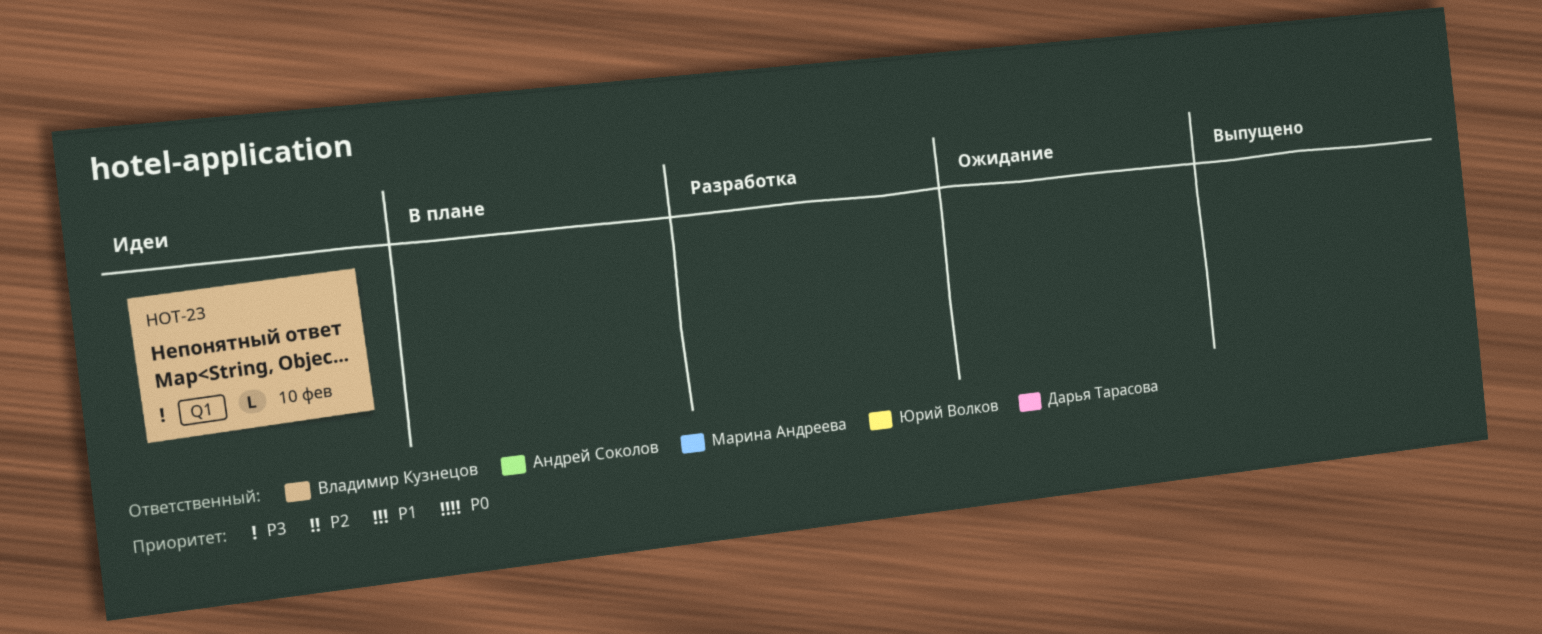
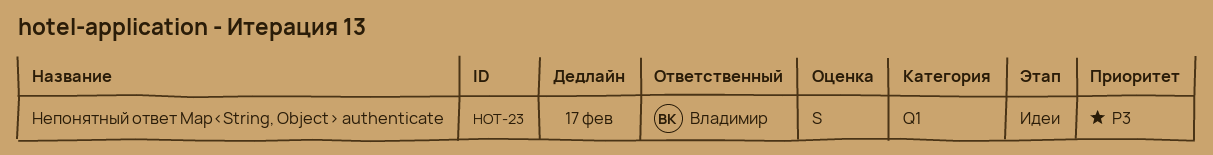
HOT-23, estimate: L -> S
HOT-23, due: Feb 10 -> Feb 17

